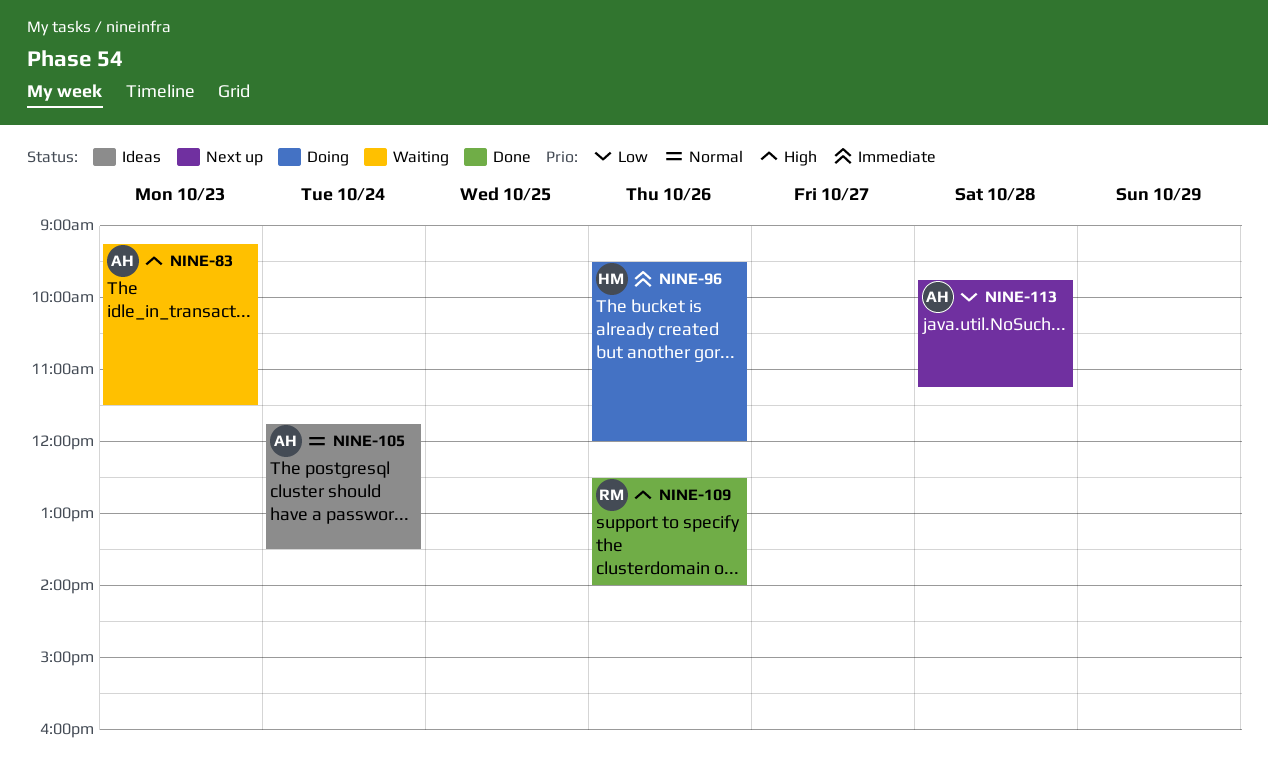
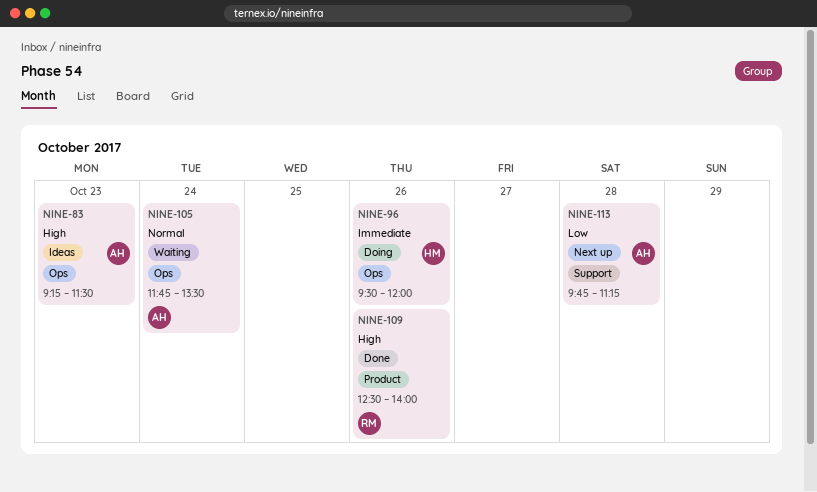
NINE-83, status: Waiting -> Ideas
NINE-105, status: Ideas -> Waiting

